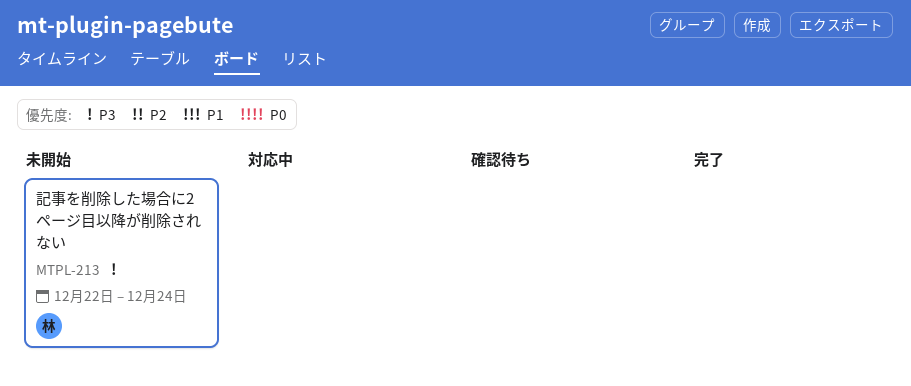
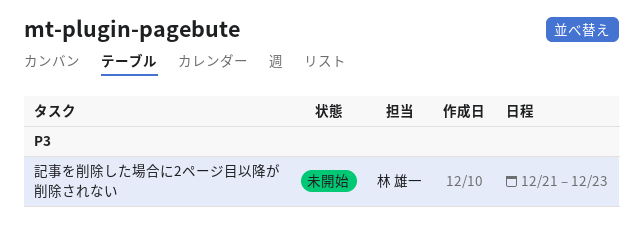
記事を削除した場合に2ページ目以降が削除されない, start: Dec 22 -> Dec 21
記事を削除した場合に2ページ目以降が削除されない, due: Dec 24 -> Dec 23

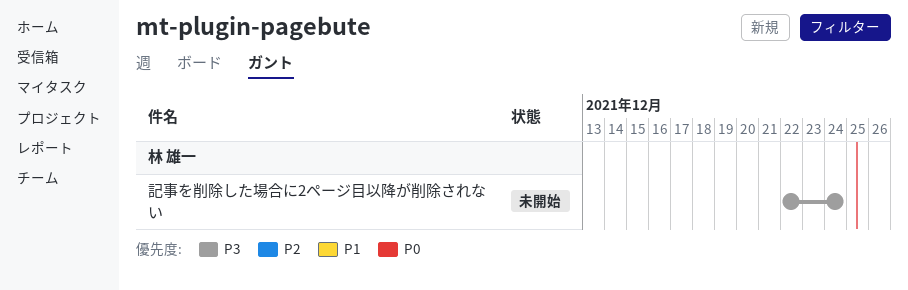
記事を削除した場合に2ページ目以降が削除されない, start: Dec 21 -> Dec 22
記事を削除した場合に2ページ目以降が削除されない, due: Dec 23 -> Dec 24

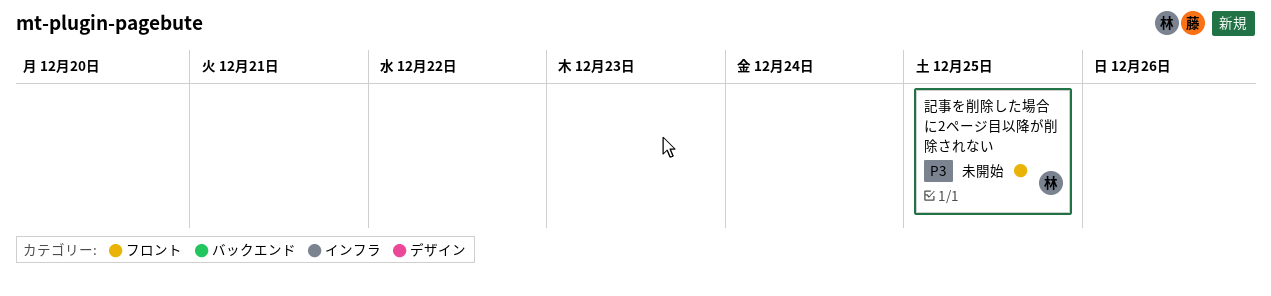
記事を削除した場合に2ページ目以降が削除されない, due: Dec 24 -> Dec 25

